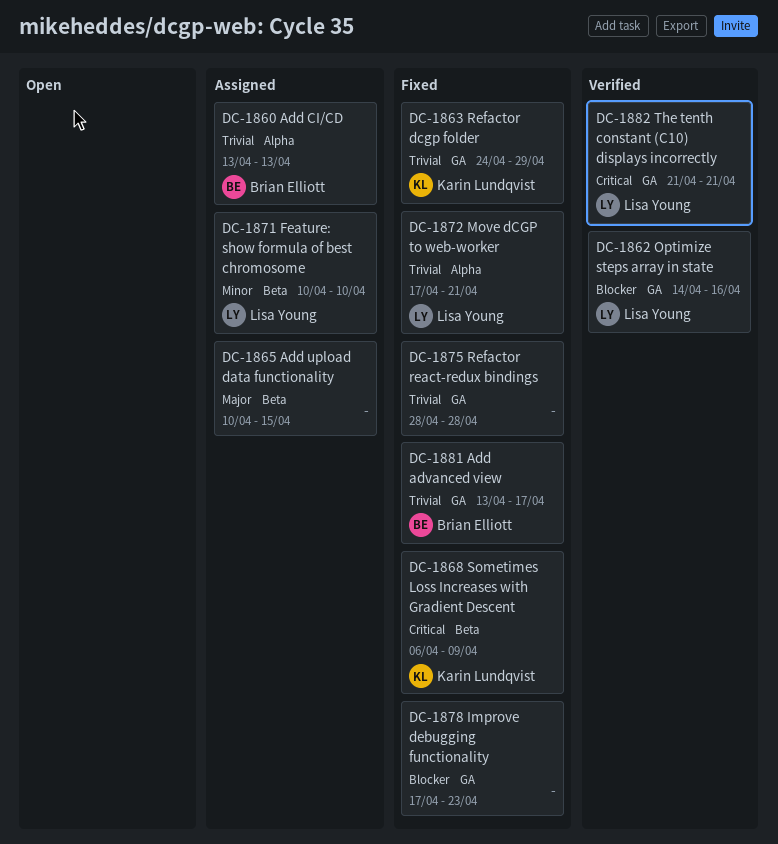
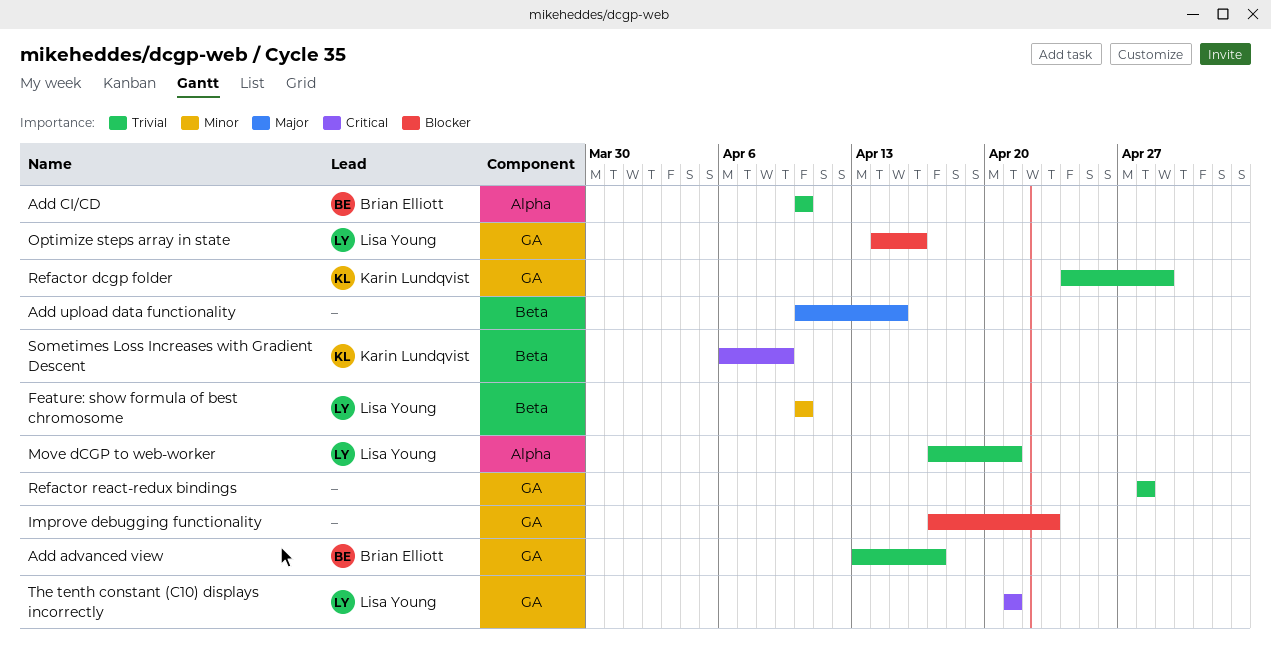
Add CI/CD, start: Apr 13 -> Apr 10
Add CI/CD, due: Apr 13 -> Apr 10

